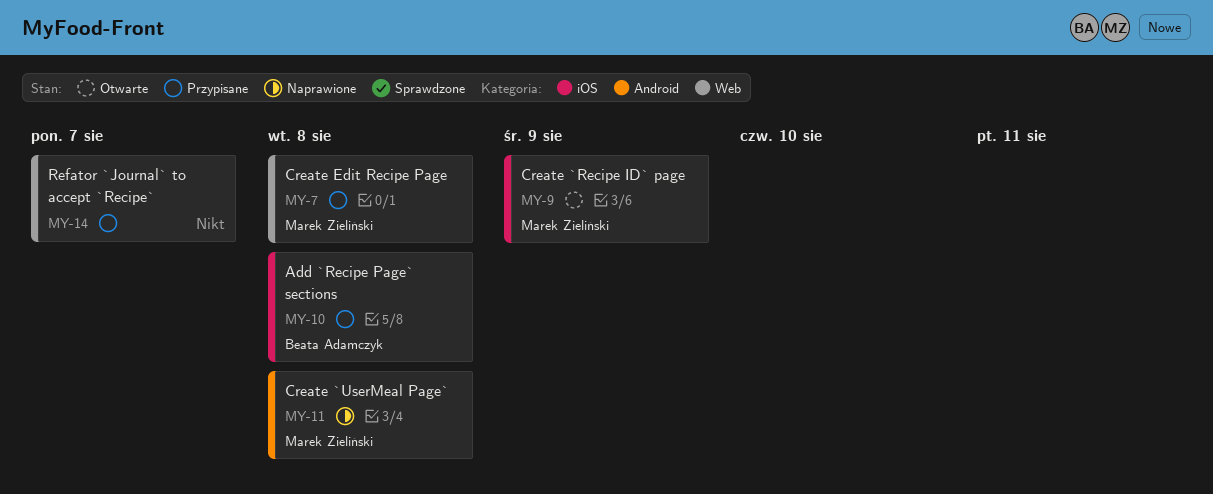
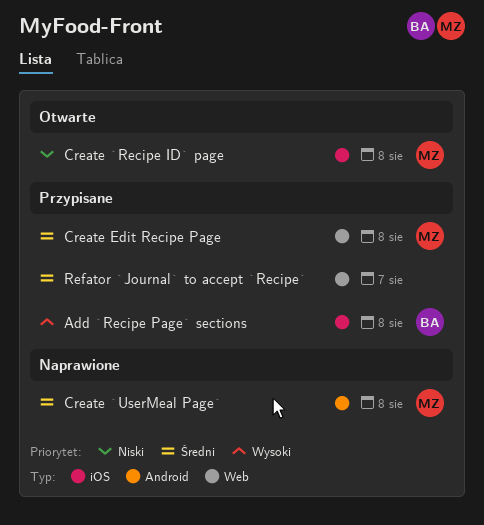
Create `Recipe ID` page, due: Aug 9 -> Aug 8

